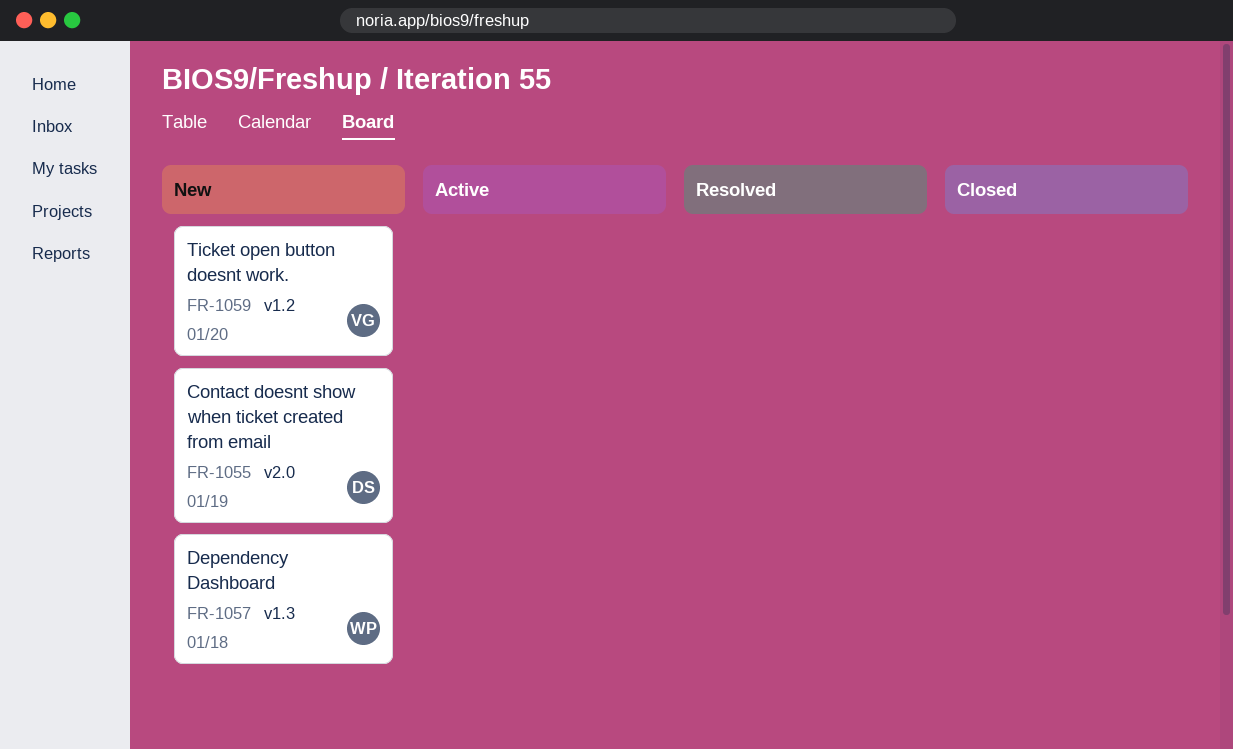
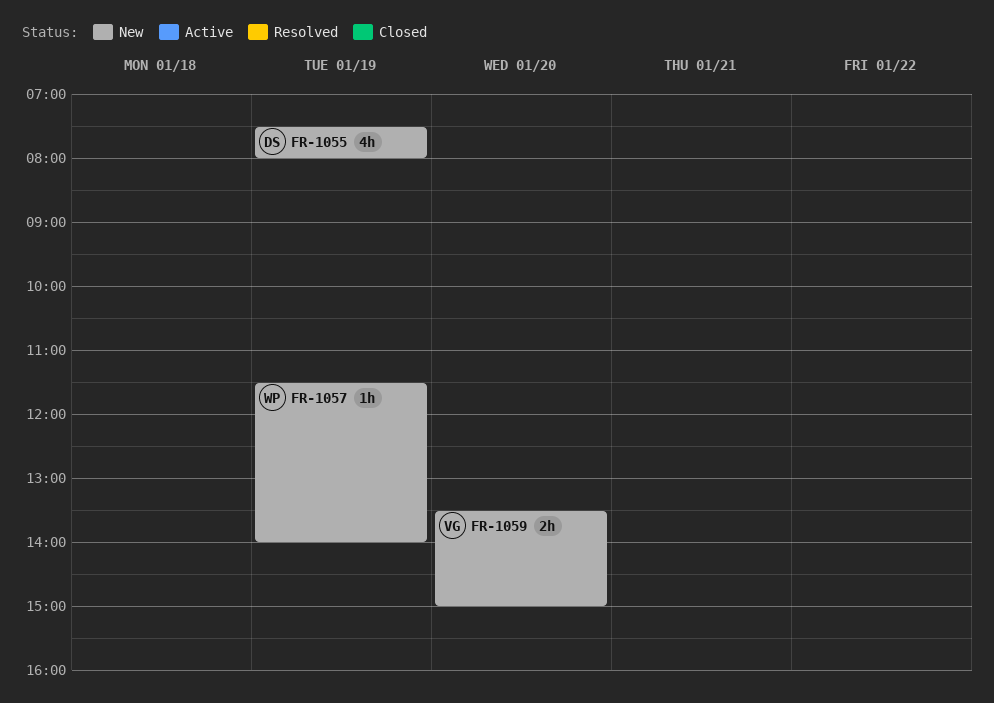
FR-1057, day: Jan 18 -> Jan 19

